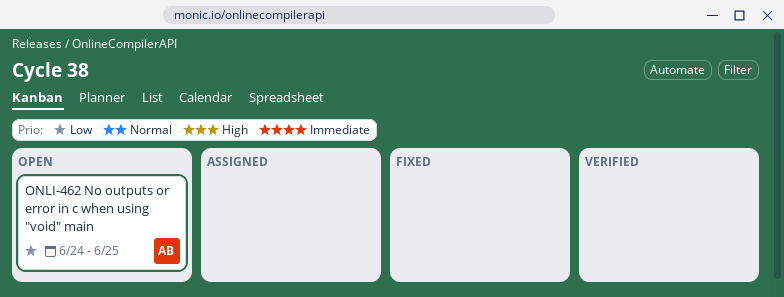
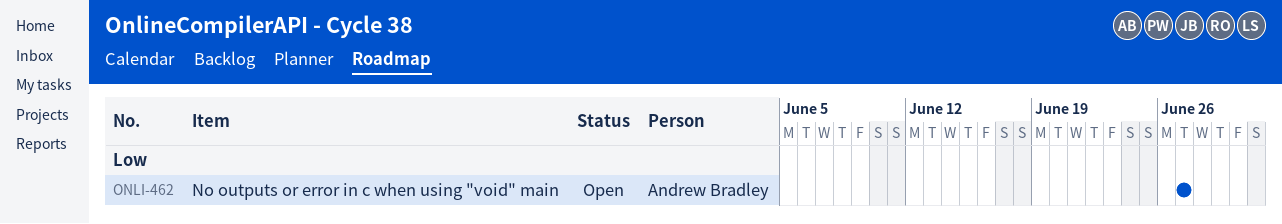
ONLI-462, start: Jun 24 -> Jun 27
ONLI-462, due: Jun 25 -> Jun 27

